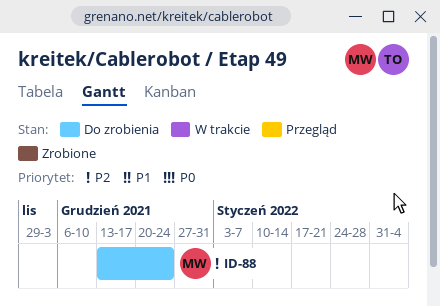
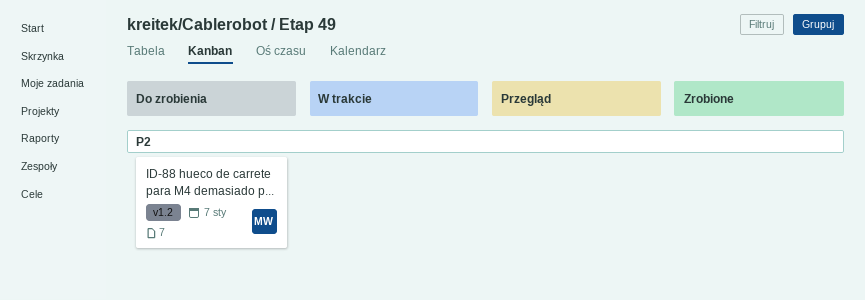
ID-88, due: Dec 24 -> Jan 7

